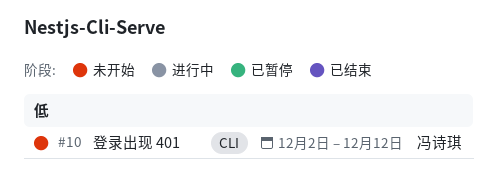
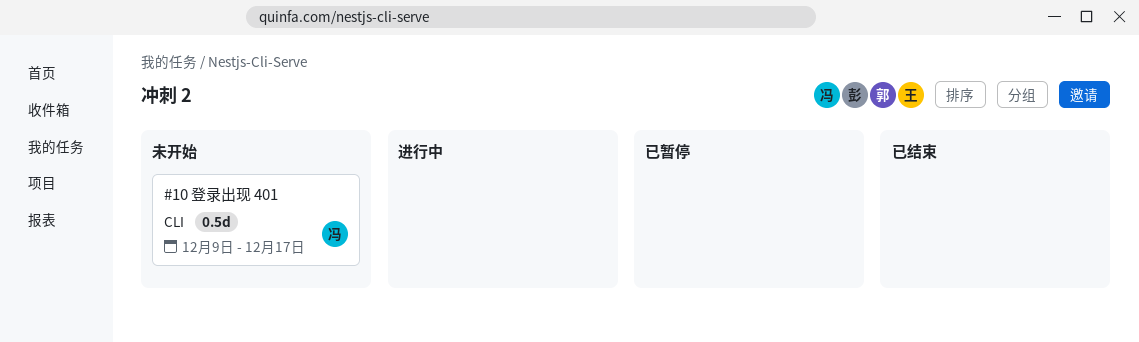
#10, start: Dec 2 -> Dec 9
#10, due: Dec 12 -> Dec 17

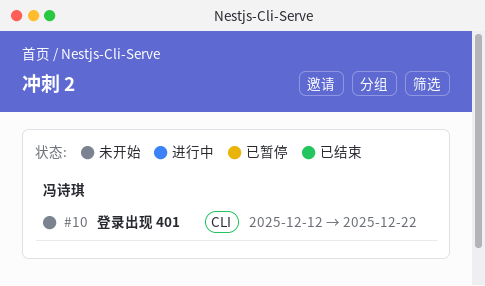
#10, start: Dec 9 -> Dec 12
#10, due: Dec 17 -> Dec 22

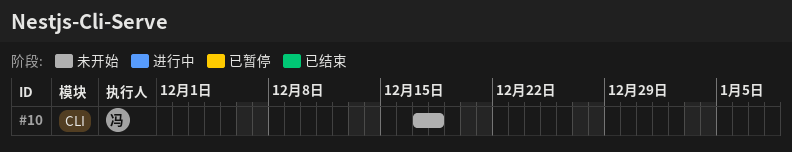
#10, start: Dec 12 -> Dec 17
#10, due: Dec 22 -> Dec 18

